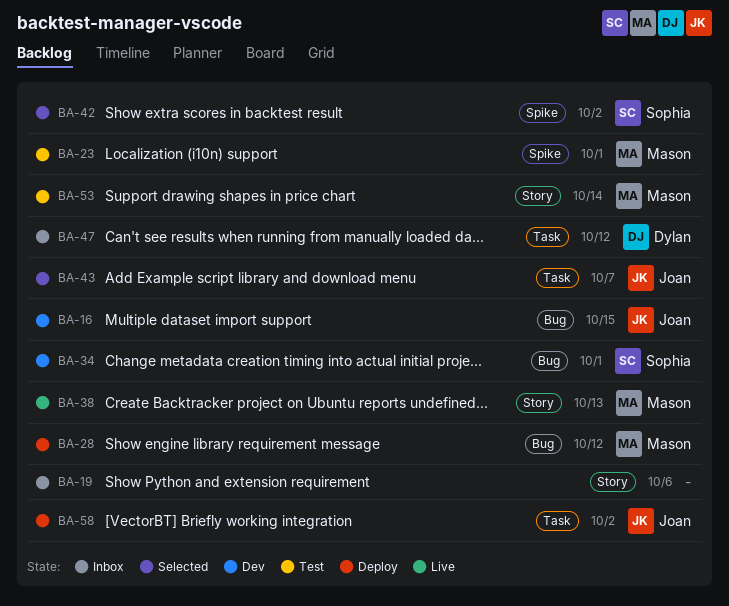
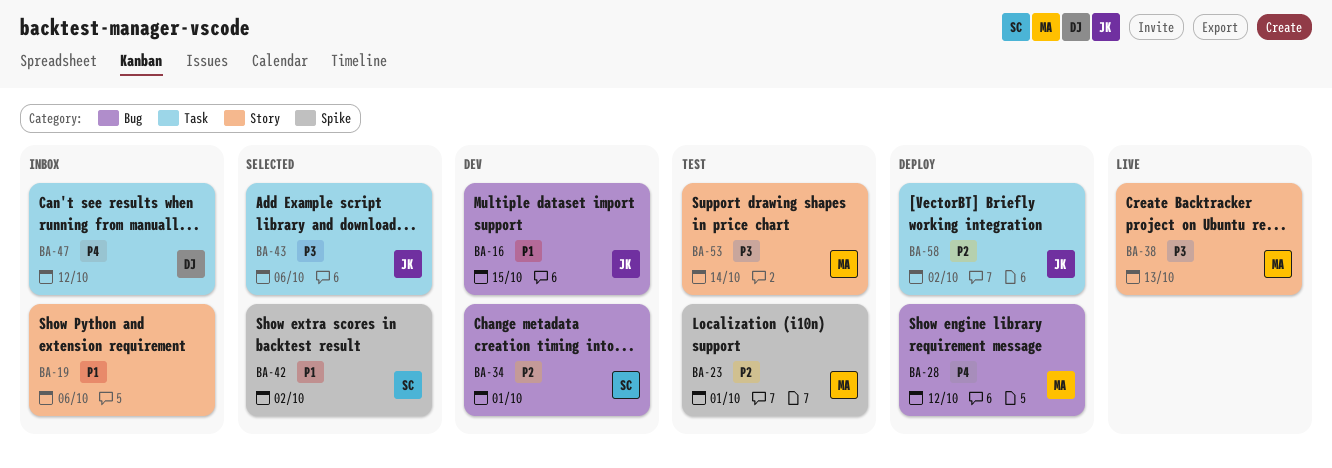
BA-43, due: Oct 7 -> Oct 6

